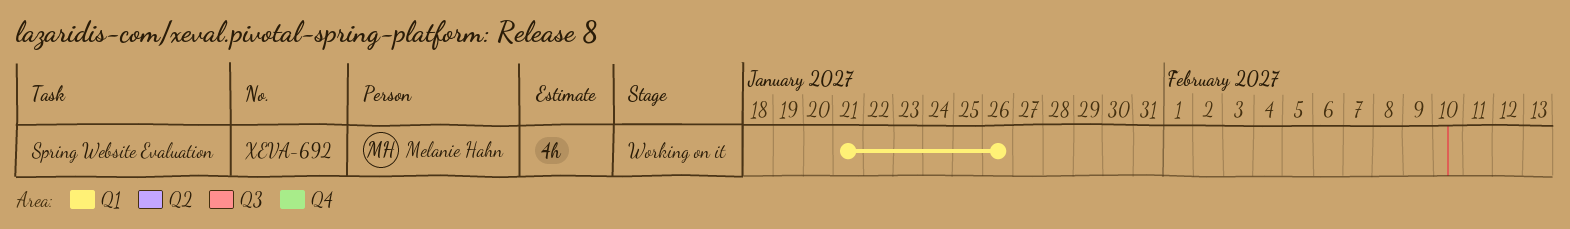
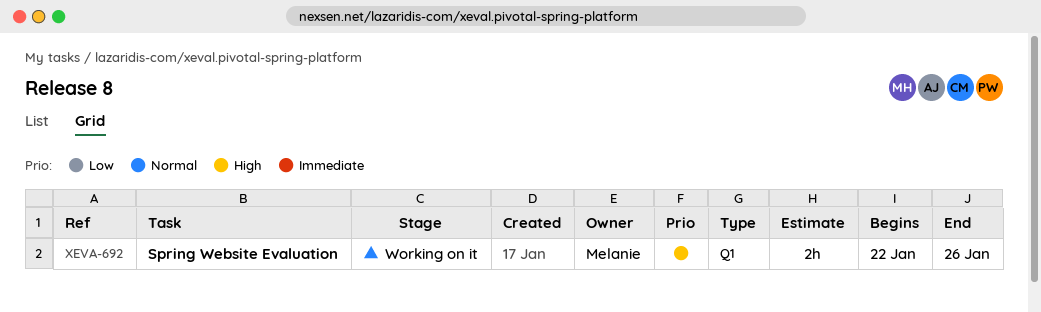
XEVA-692, estimate: 4h -> 2h
XEVA-692, start: Jan 21 -> Jan 22

